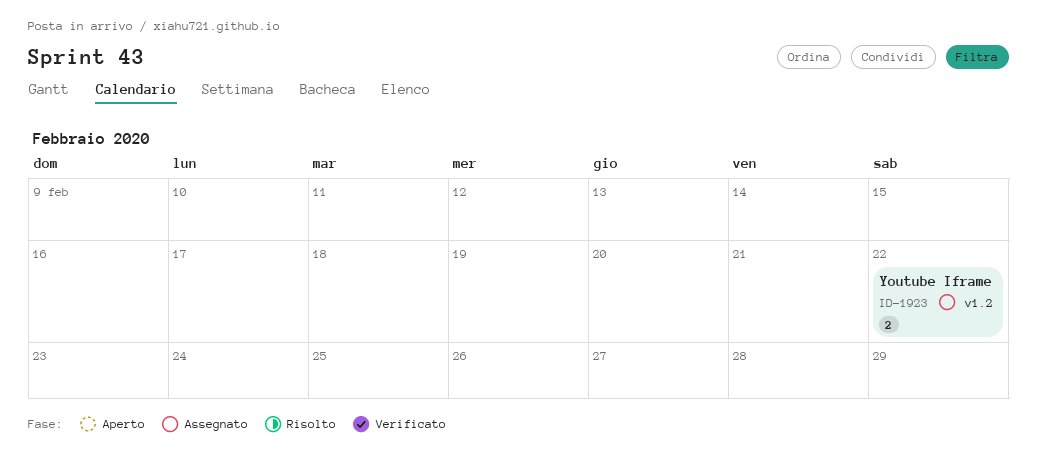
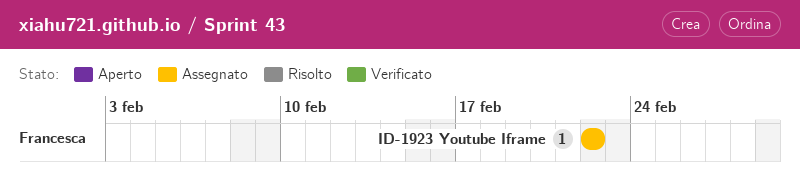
ID-1923, estimate: 2 -> 1

